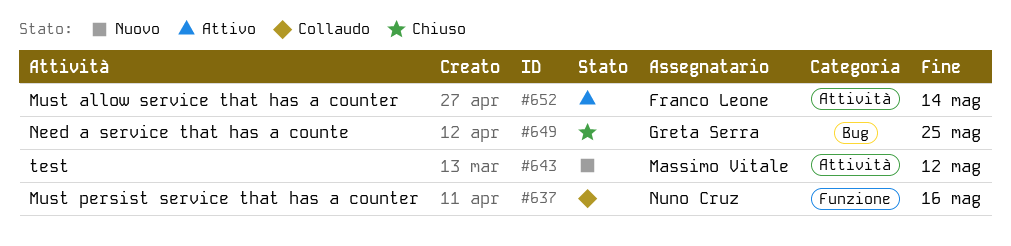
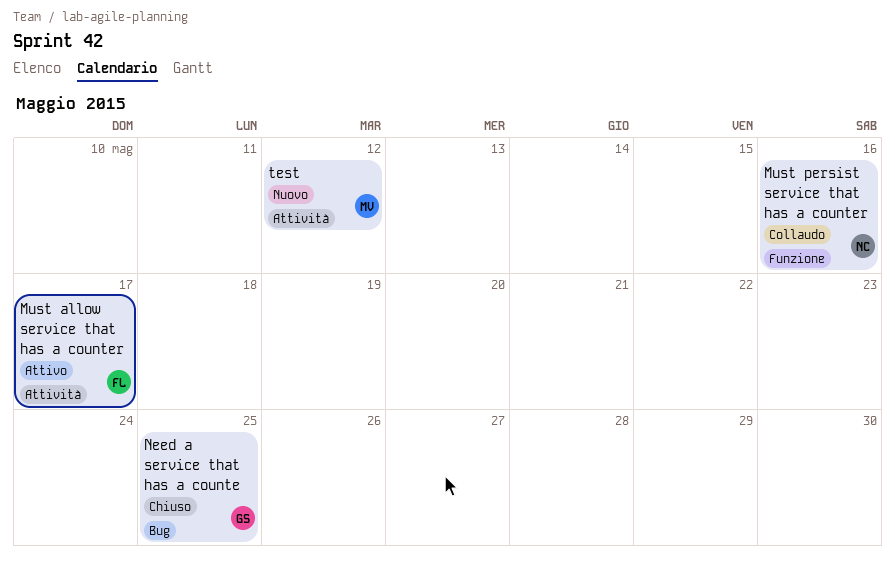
Must allow service that has a counter, due: May 14 -> May 17

